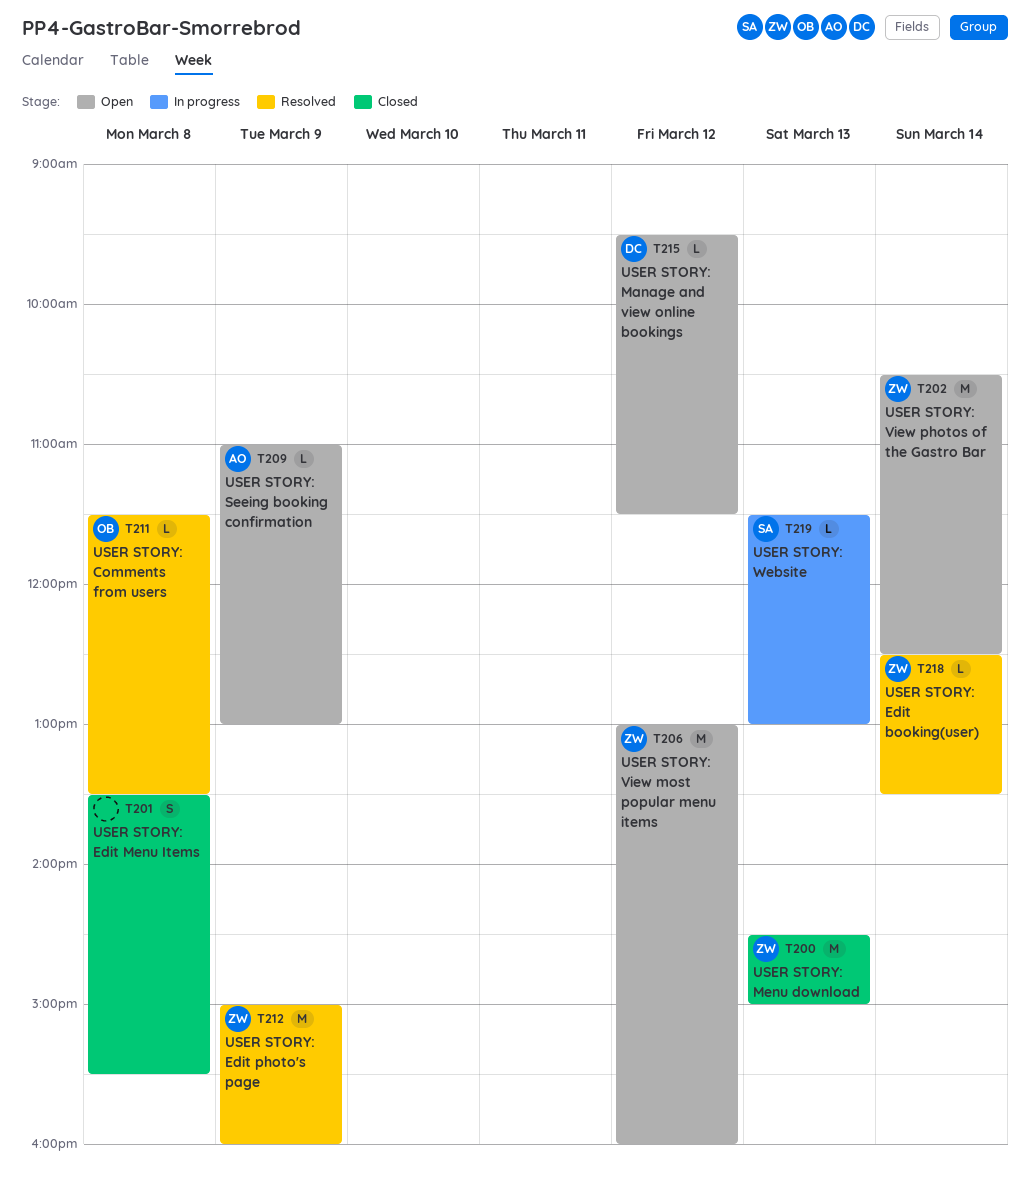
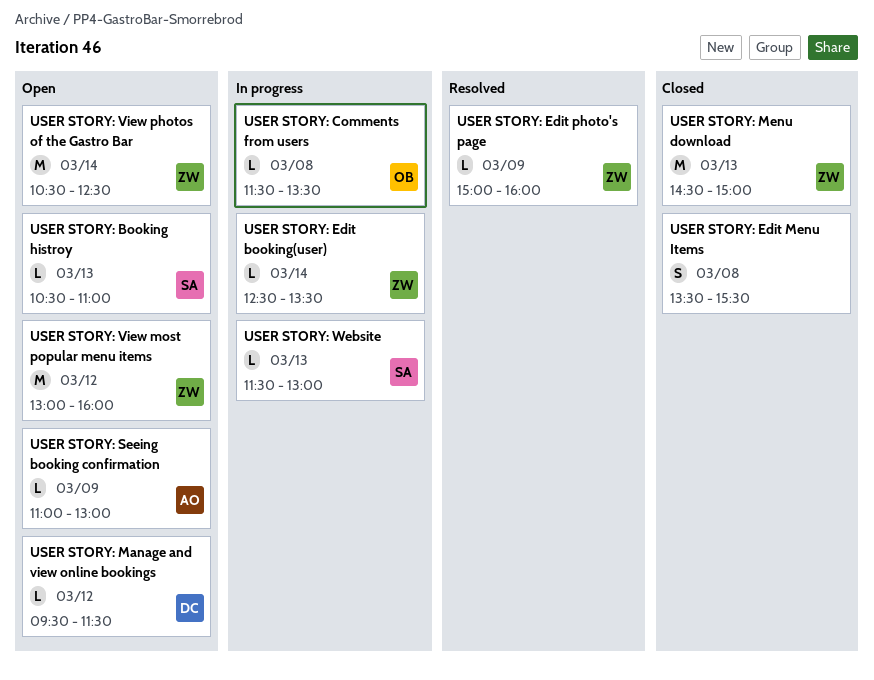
USER STORY: Booking histroy: none -> present
USER STORY: Comments from users, status: Resolved -> In progress
USER STORY: Edit booking(user), status: Resolved -> In progress
USER STORY: Edit photo's page, estimate: M -> L

